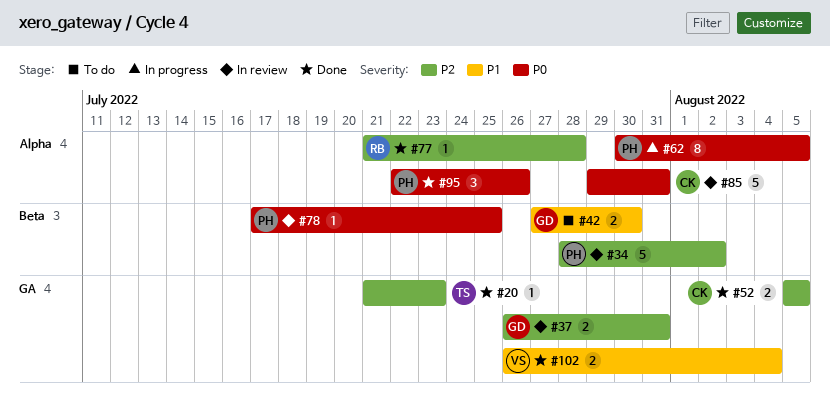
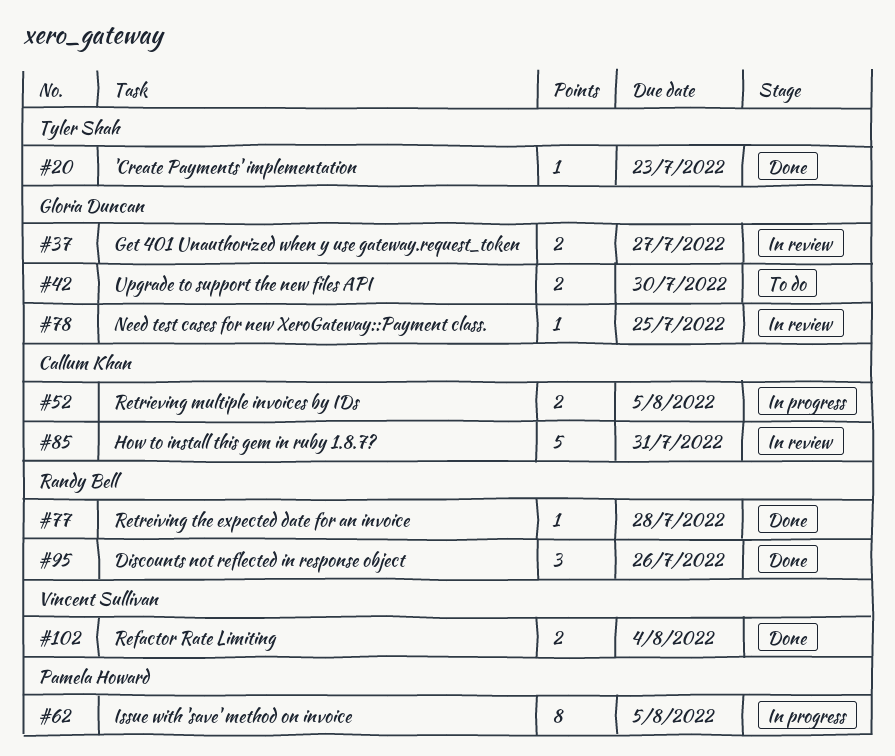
#34: present -> none
#37, due: Jul 31 -> Jul 27
#52, status: Done -> In progress
#78, owner: Pamela Howard -> Gloria Duncan
#95, owner: Pamela Howard -> Randy Bell

